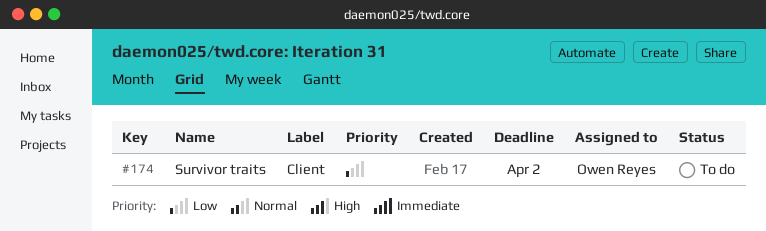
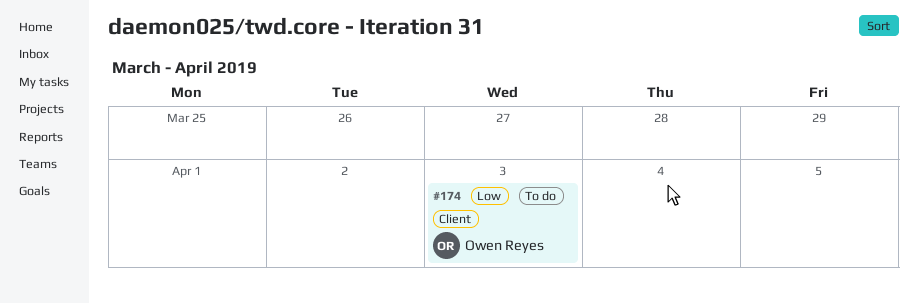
#174, due: Apr 2 -> Apr 3

